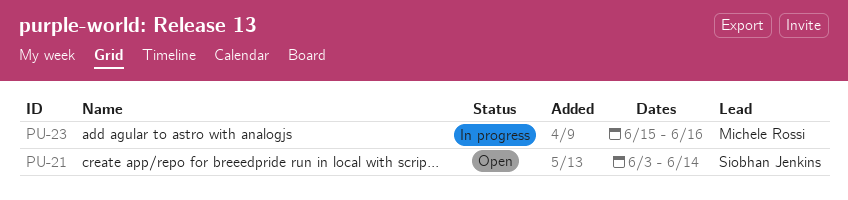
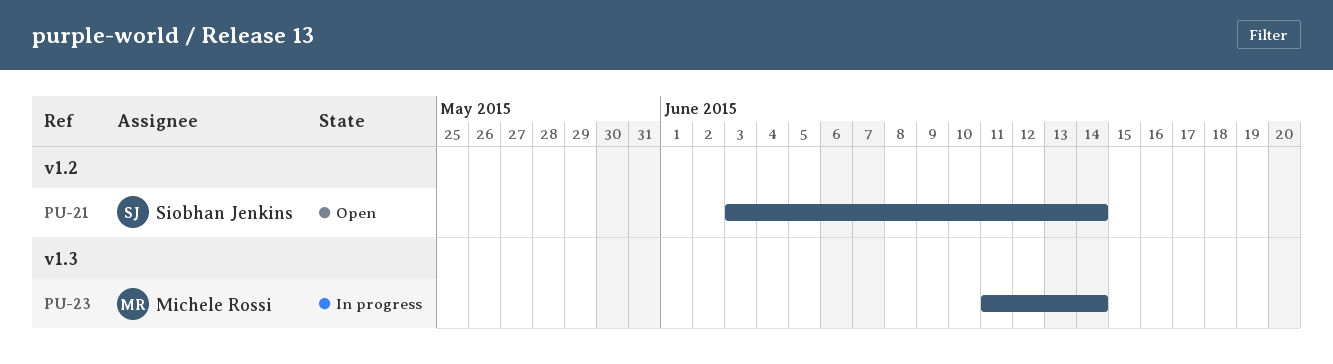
PU-23, start: Jun 15 -> Jun 11
PU-23, due: Jun 16 -> Jun 14

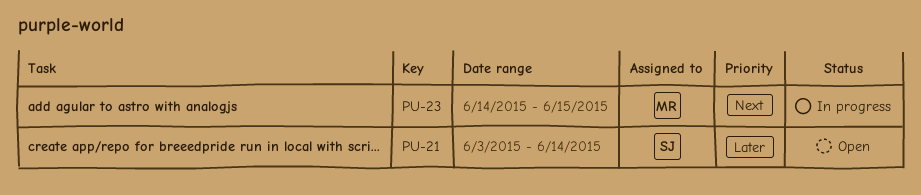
PU-23, start: Jun 11 -> Jun 14
PU-23, due: Jun 14 -> Jun 15

